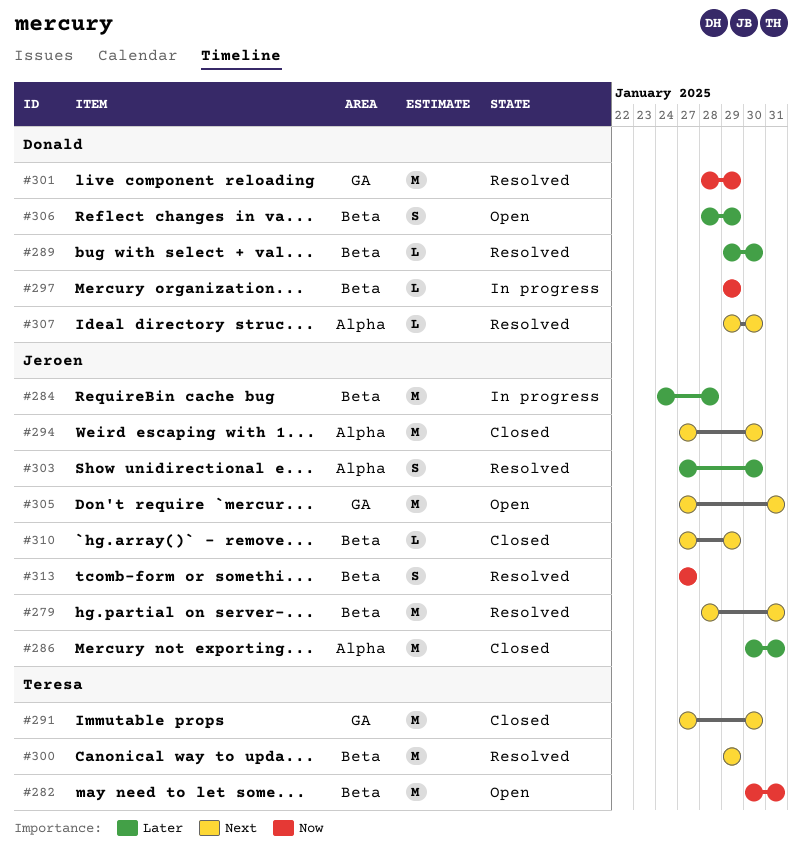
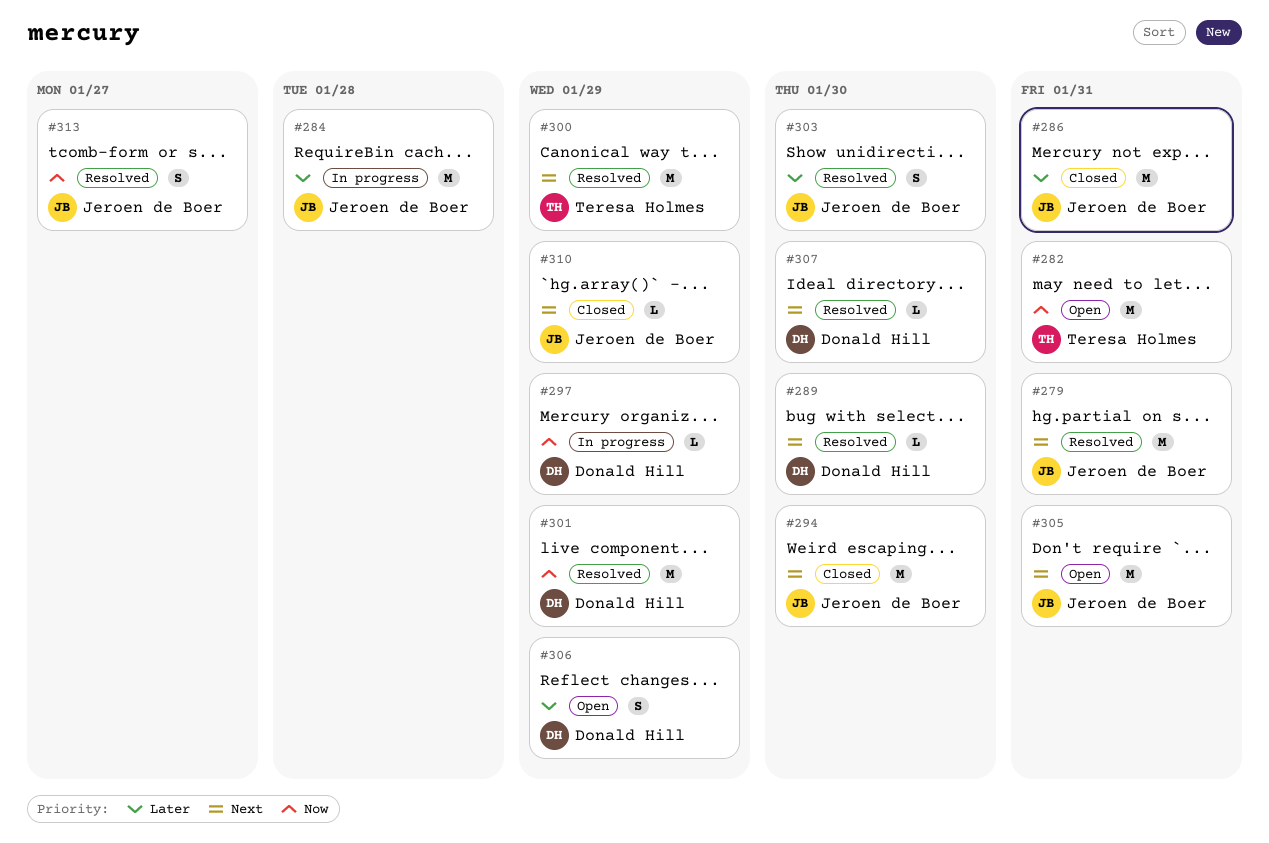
#289, priority: Later -> Next
#291: present -> none

